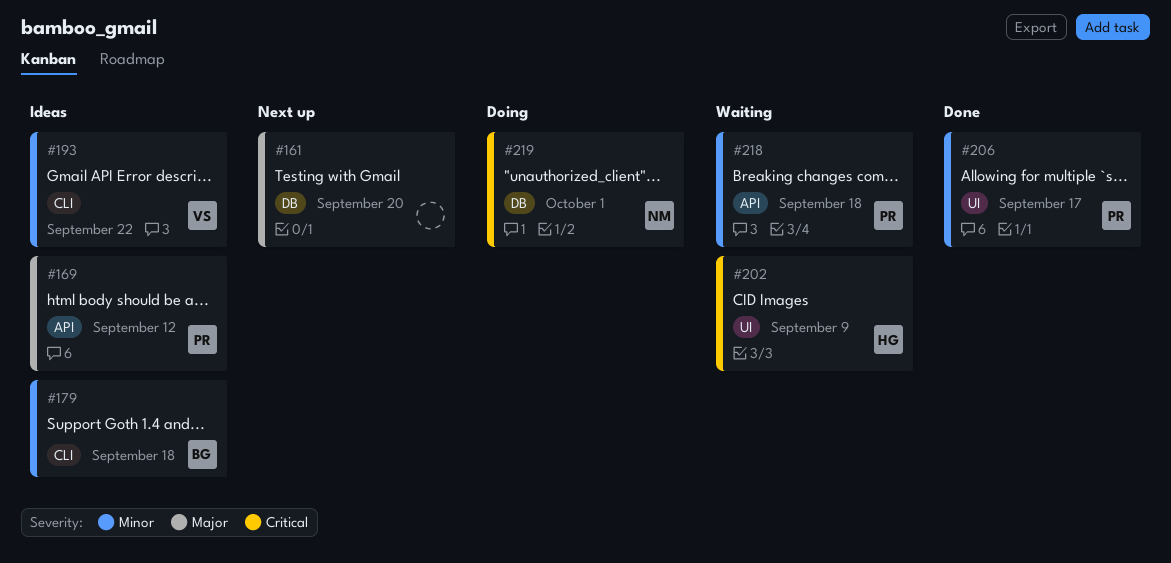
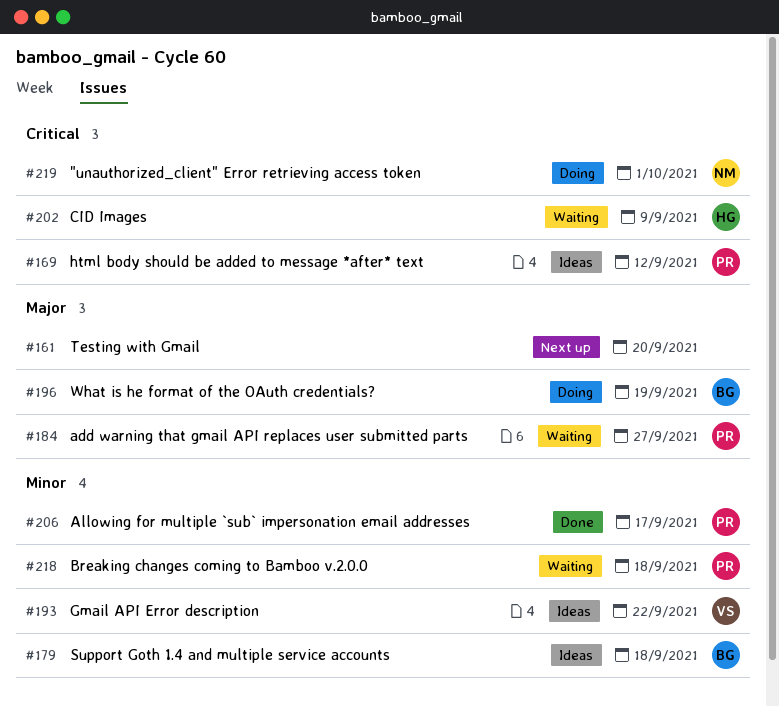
#169, priority: Major -> Critical
#184: none -> present
#196: none -> present

